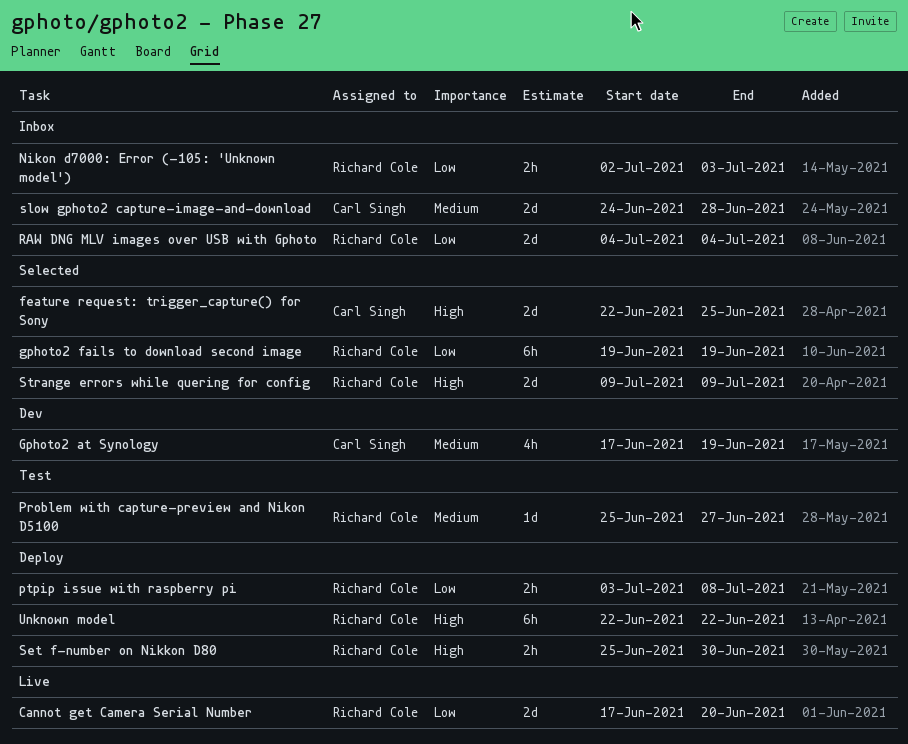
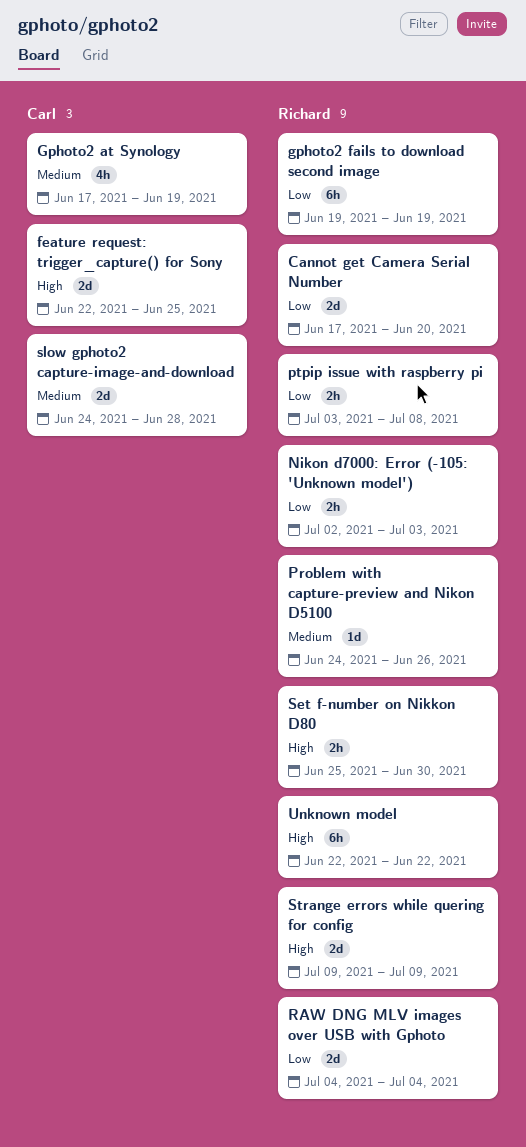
Problem with capture-preview and Nikon D5100, start: Jun 25 -> Jun 24
Problem with capture-preview and Nikon D5100, due: Jun 27 -> Jun 26

